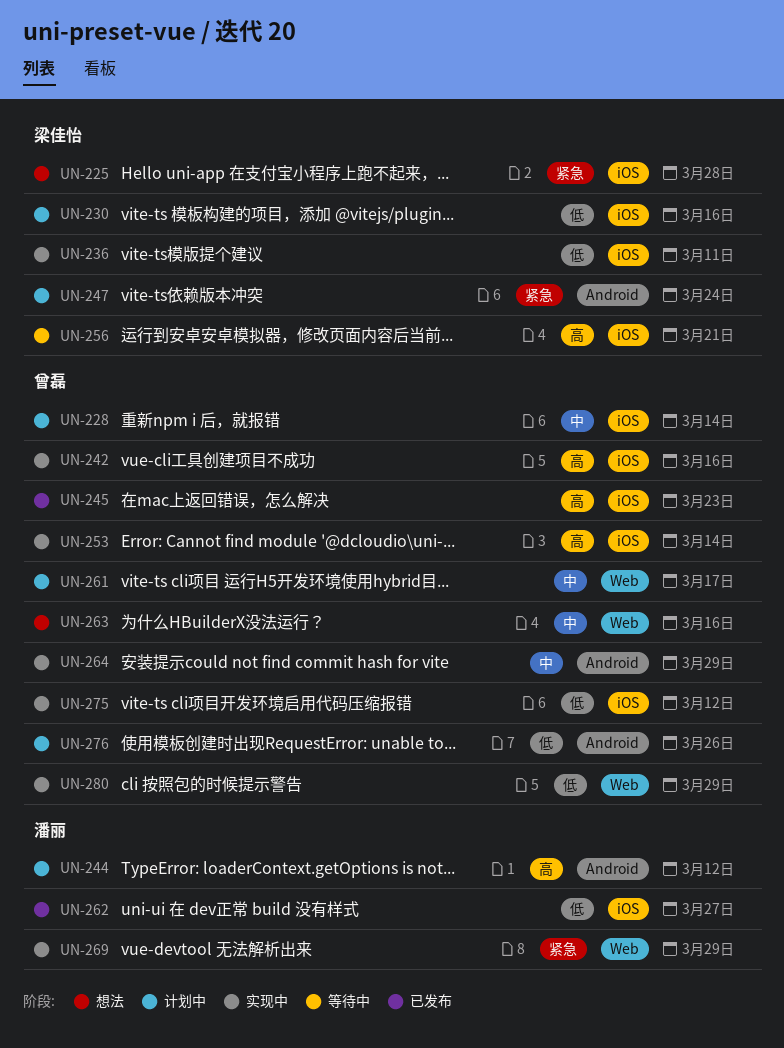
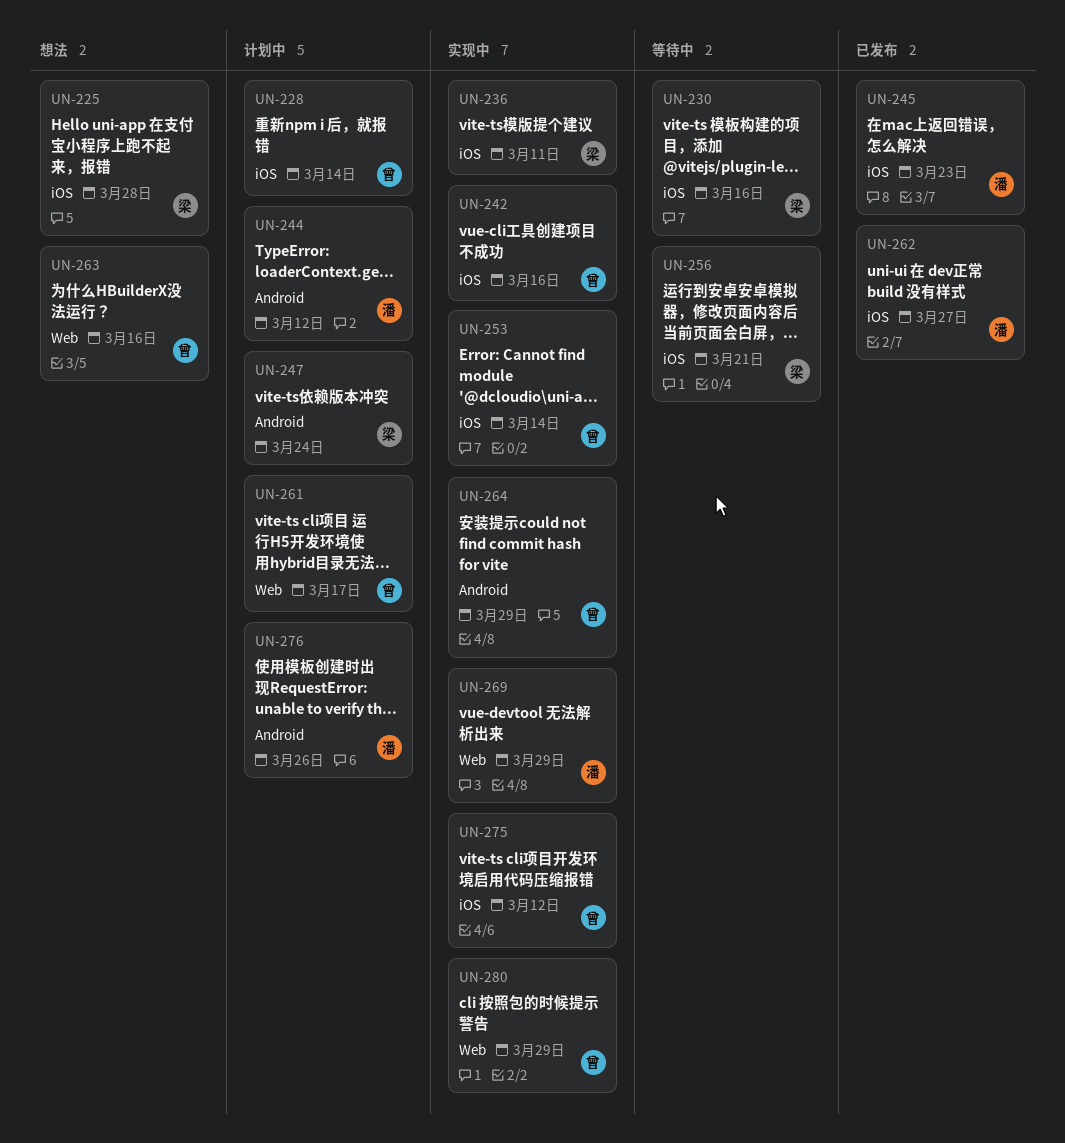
UN-230, status: 计划中 -> 等待中
UN-245, owner: 曾磊 -> 潘丽
UN-276, owner: 曾磊 -> 潘丽

